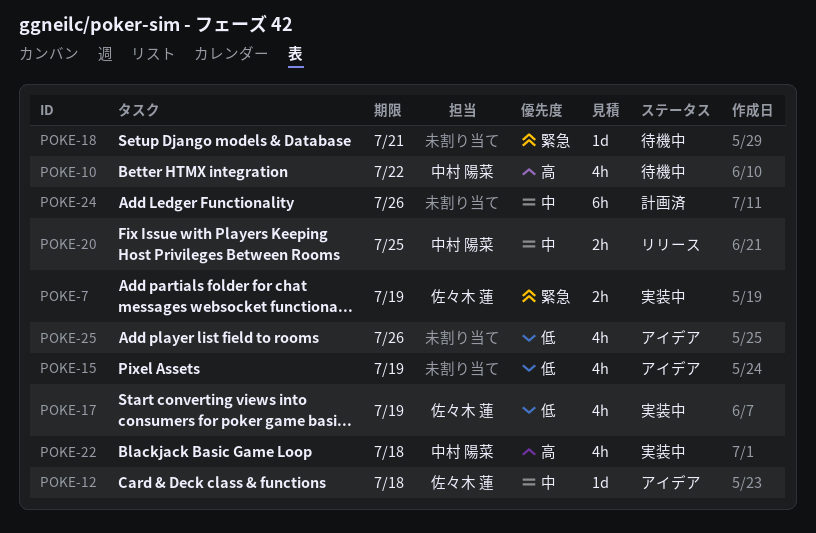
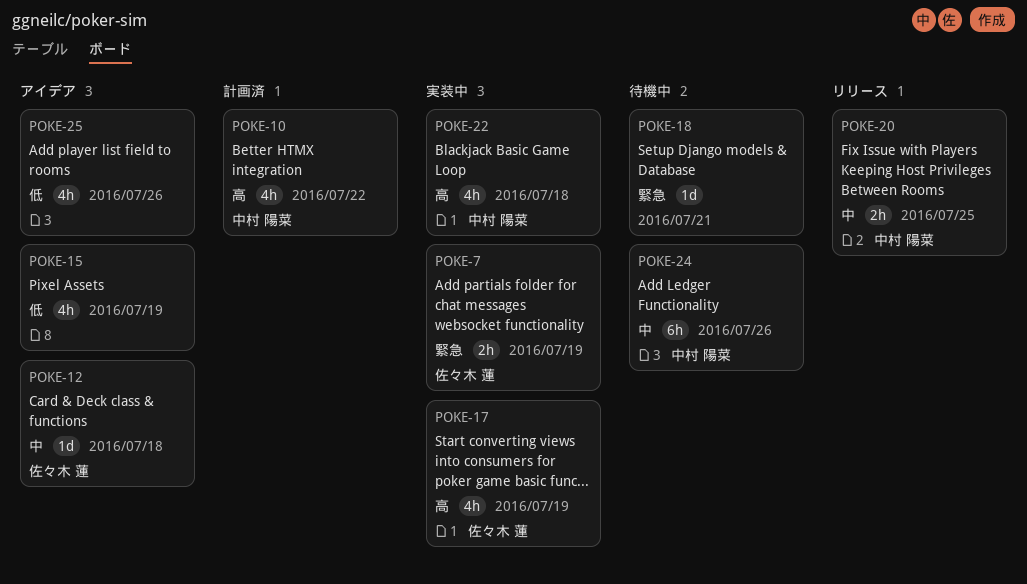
POKE-10, status: 待機中 -> 計画済
POKE-17, priority: 低 -> 高
POKE-24, status: 計画済 -> 待機中
POKE-24, owner: none -> 中村 陽菜

